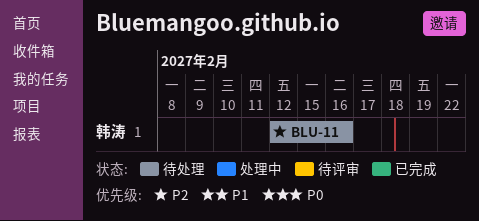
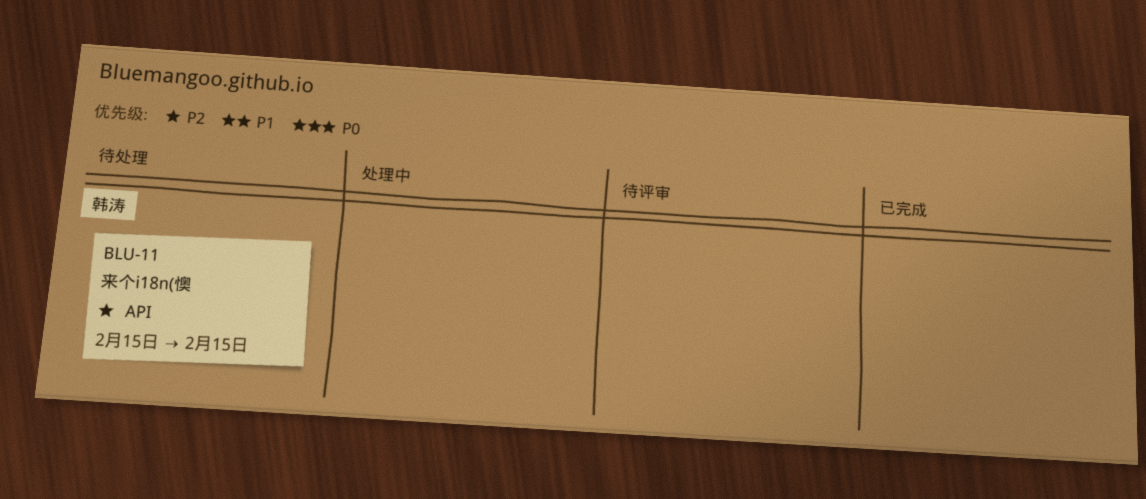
BLU-11, start: Feb 12 -> Feb 15
BLU-11, due: Feb 16 -> Feb 15

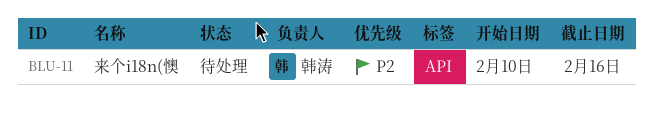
BLU-11, start: Feb 15 -> Feb 10
BLU-11, due: Feb 15 -> Feb 16

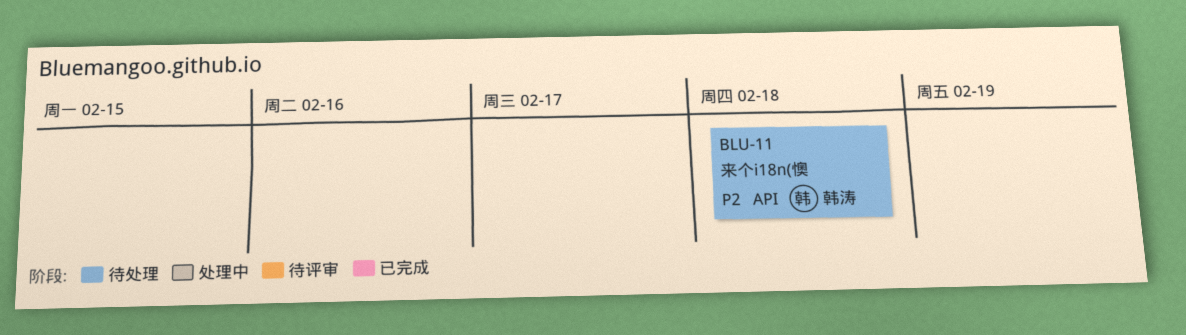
BLU-11, due: Feb 16 -> Feb 18

